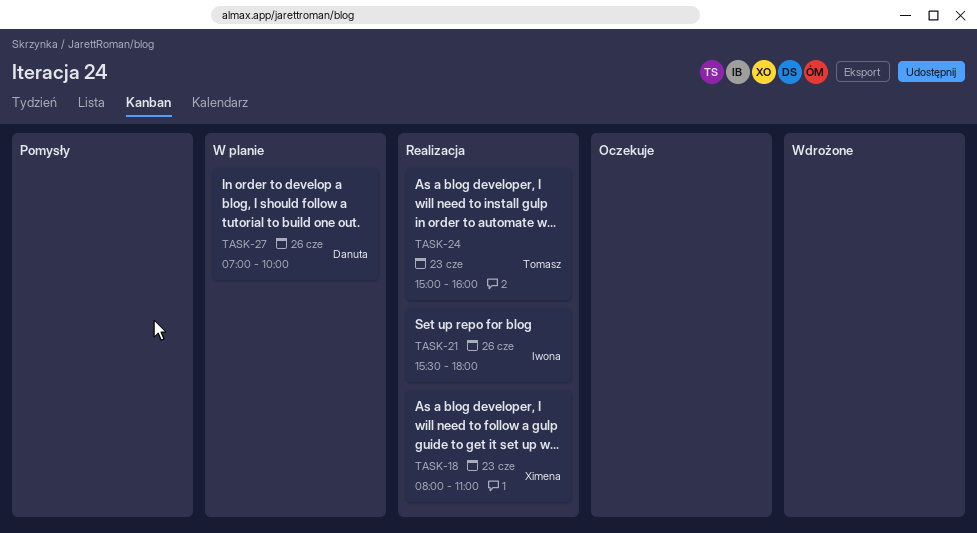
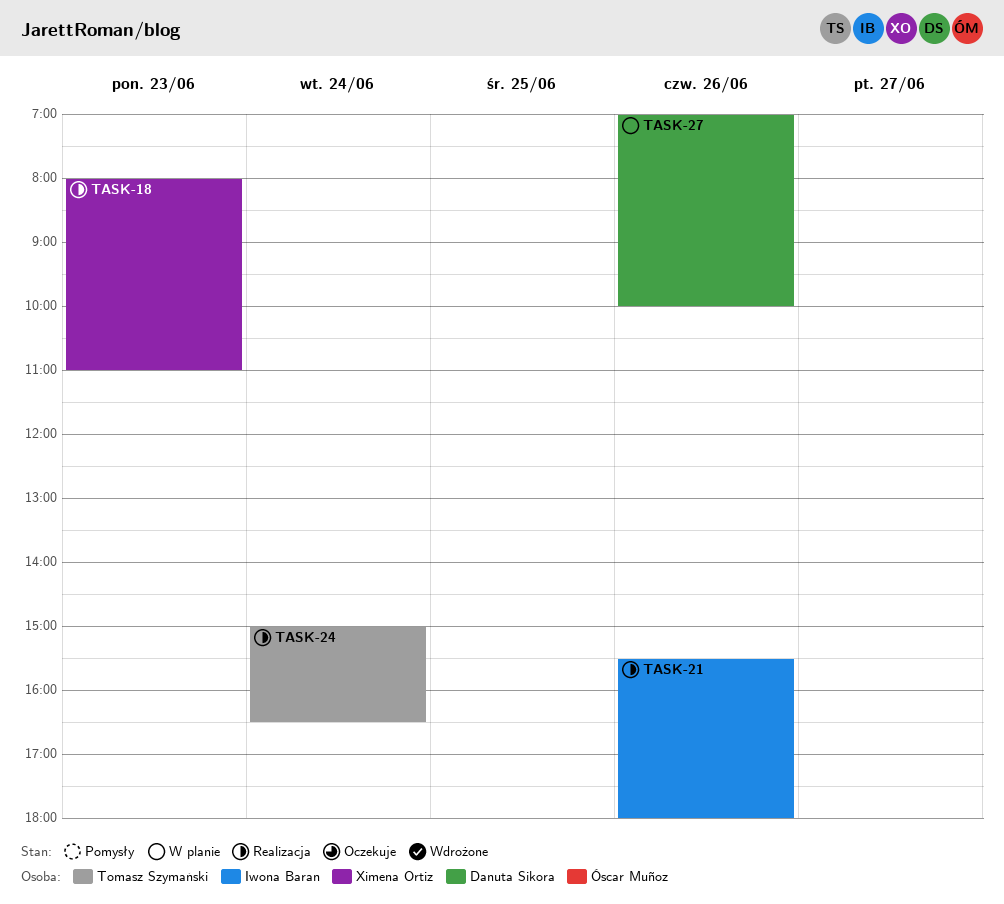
TASK-24, day: Jun 23 -> Jun 24
TASK-24, ends: 16:00 -> 16:30

